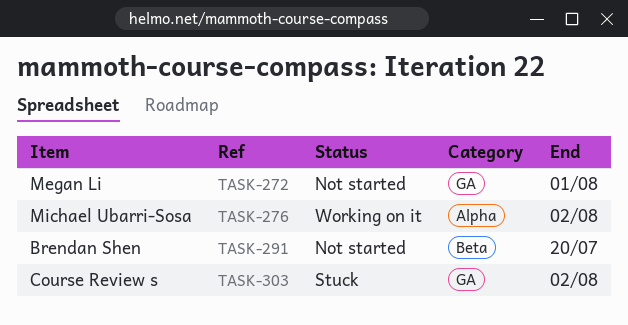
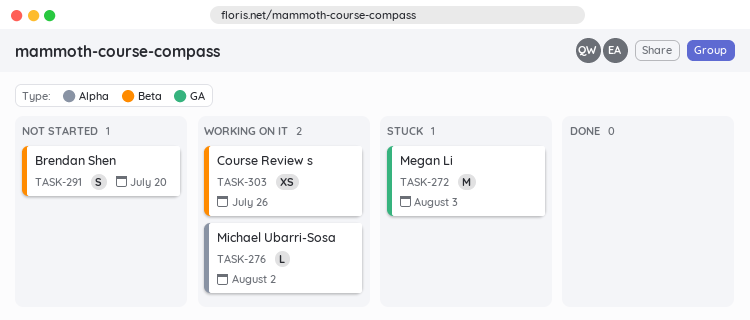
TASK-272, status: Not started -> Stuck
TASK-272, due: Aug 1 -> Aug 3
TASK-303, status: Stuck -> Working on it
TASK-303, label: GA -> Beta
TASK-303, due: Aug 2 -> Jul 26

